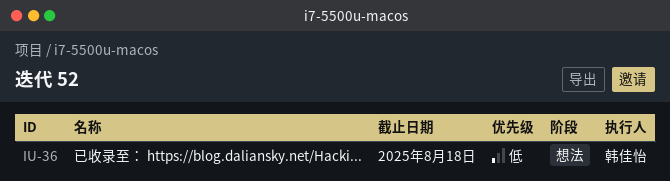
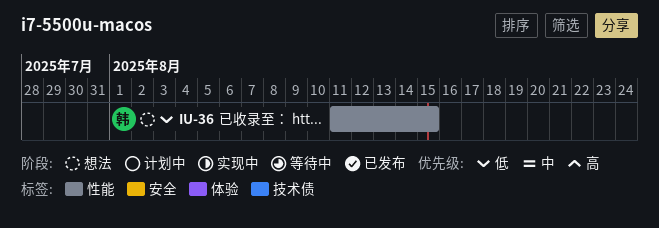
IU-36, due: Aug 18 -> Aug 15

